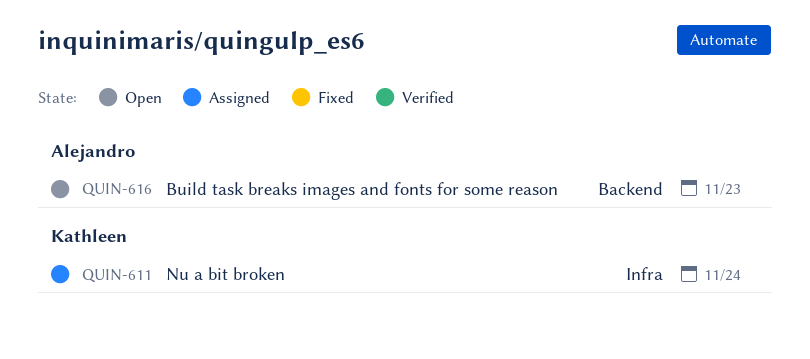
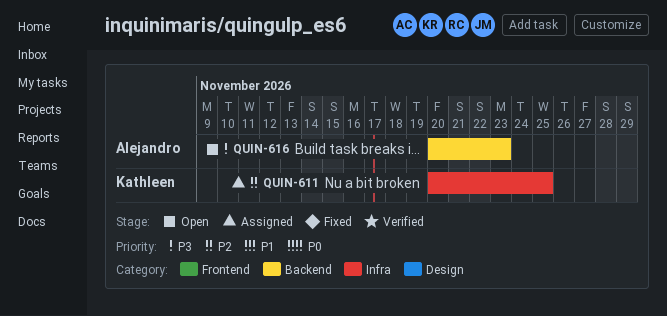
QUIN-611, due: Nov 24 -> Nov 25

